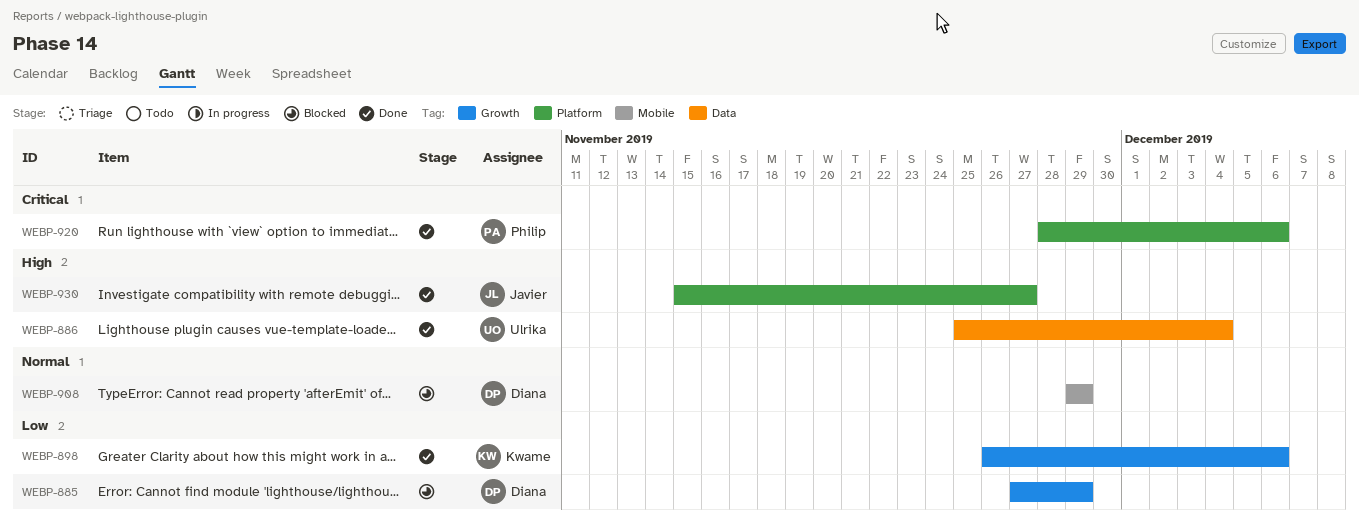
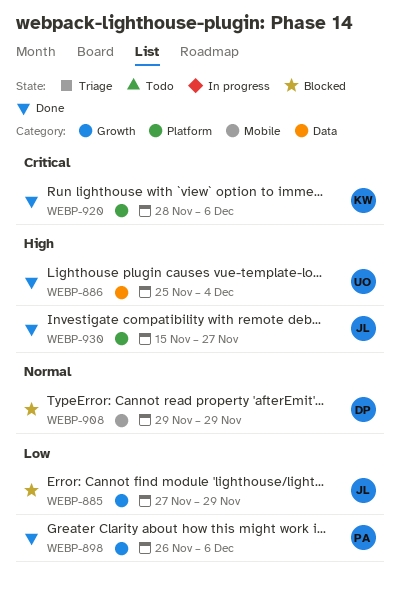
WEBP-885, owner: Diana -> Javier
WEBP-898, owner: Kwame -> Philip
WEBP-920, owner: Philip -> Kwame

